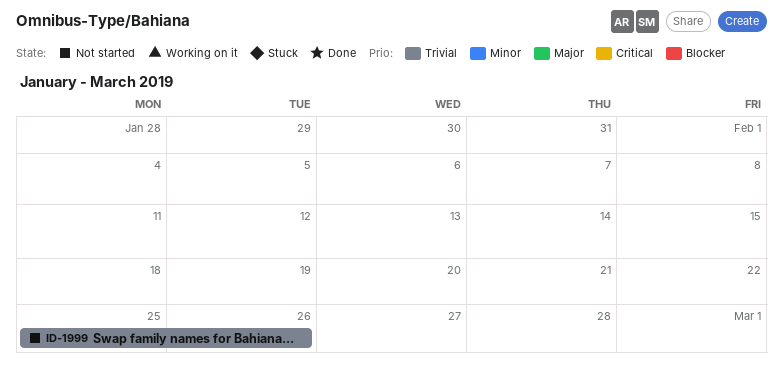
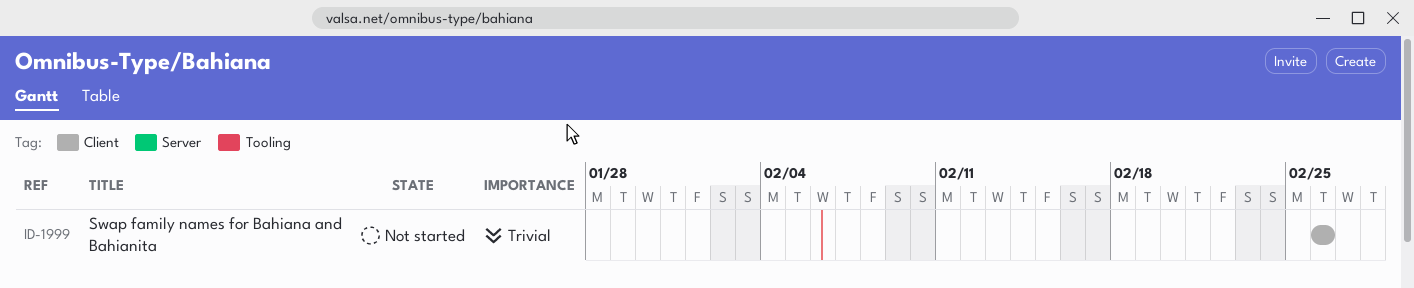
ID-1999, start: Feb 25 -> Feb 26

